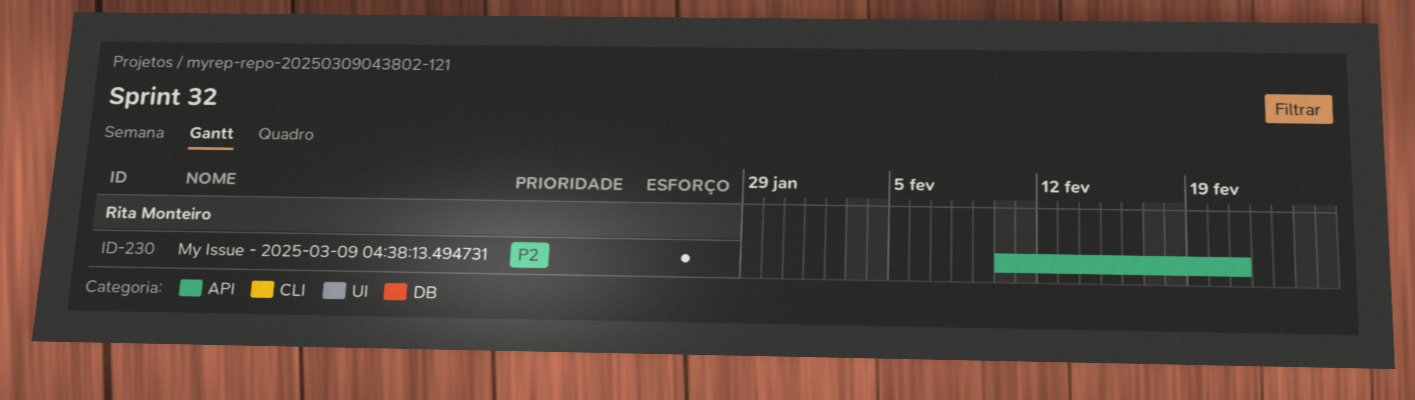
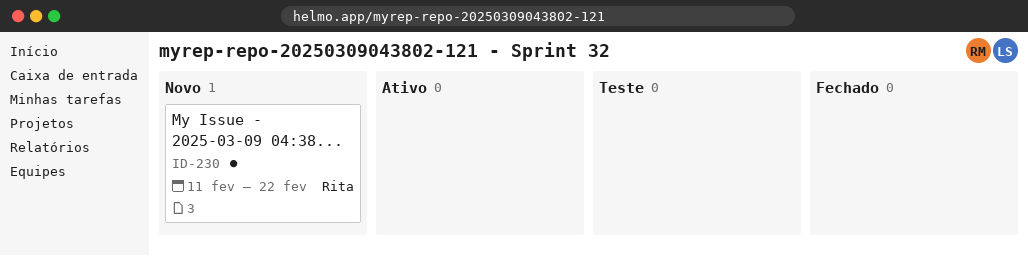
ID-230, start: Feb 10 -> Feb 11
ID-230, due: Feb 21 -> Feb 22

